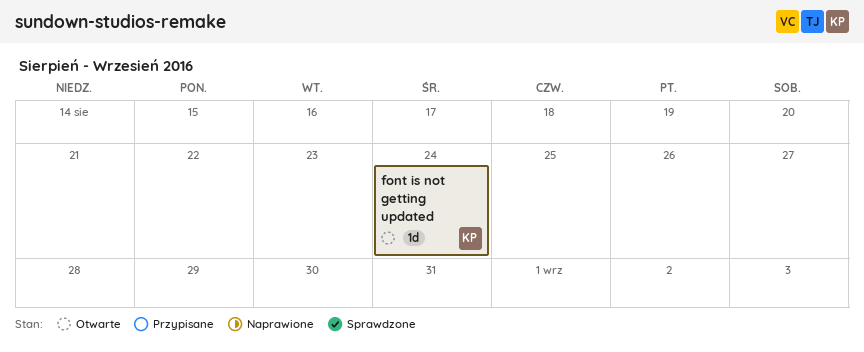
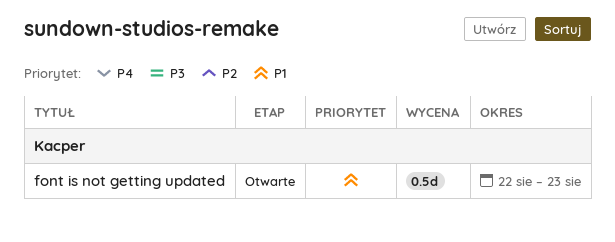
font is not getting updated, estimate: 1d -> 0.5d
font is not getting updated, due: Aug 24 -> Aug 23

